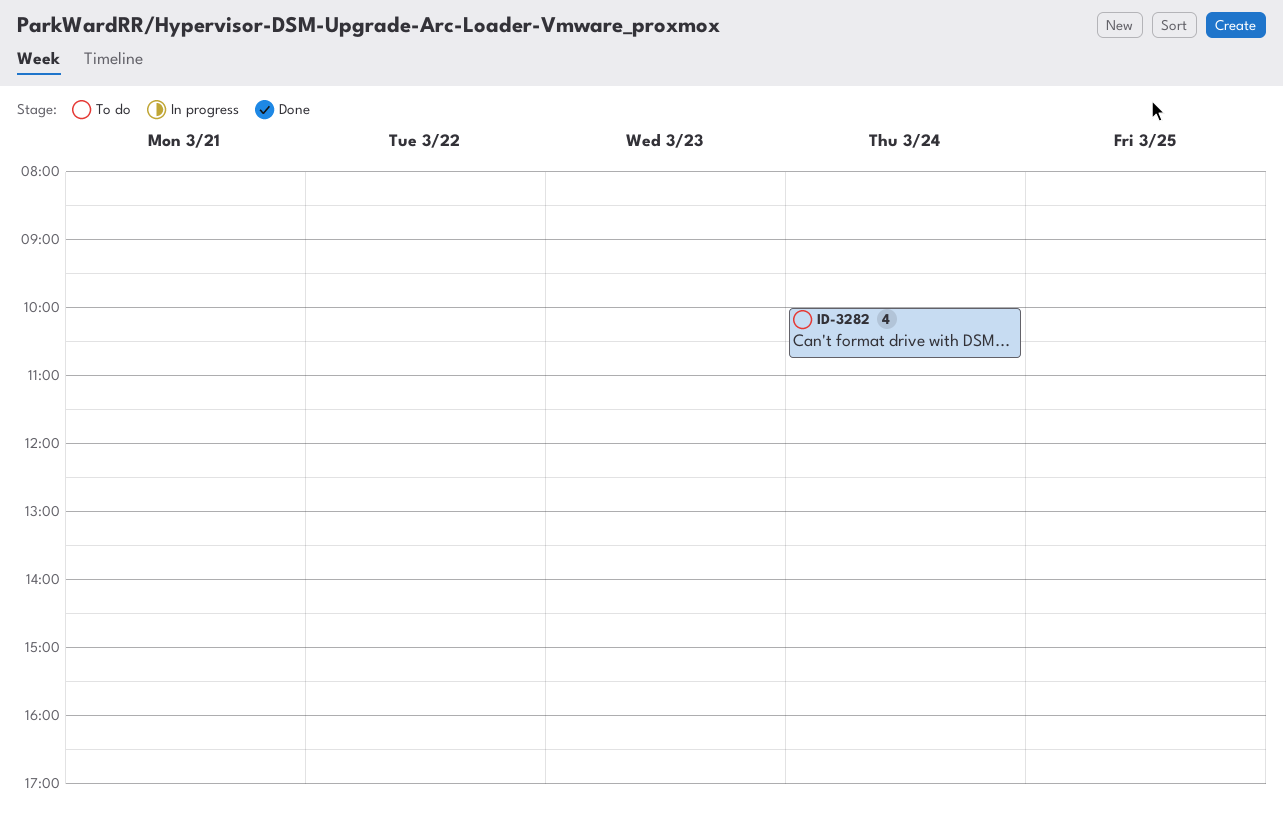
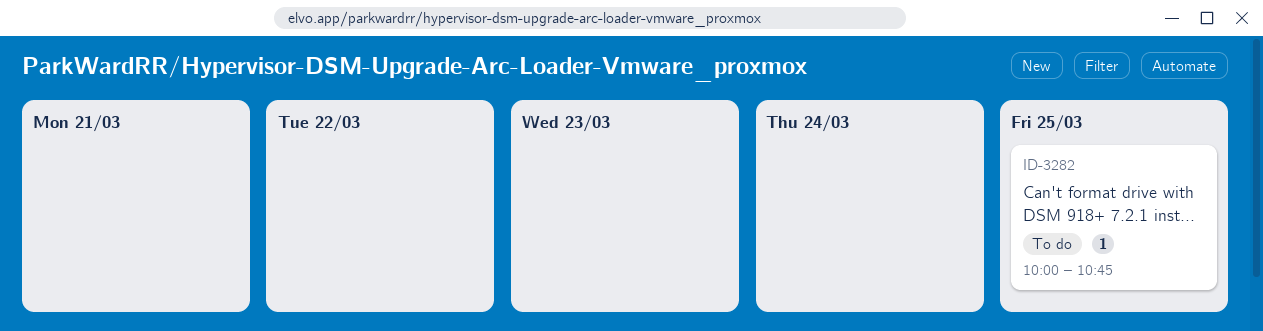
ID-3282, estimate: 4 -> 1
ID-3282, day: Mar 24 -> Mar 25

